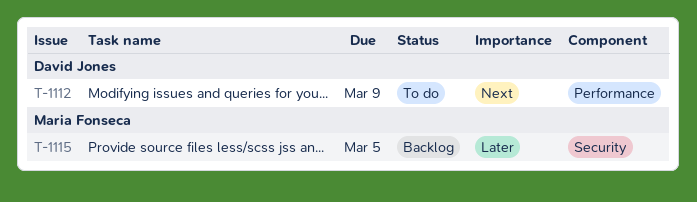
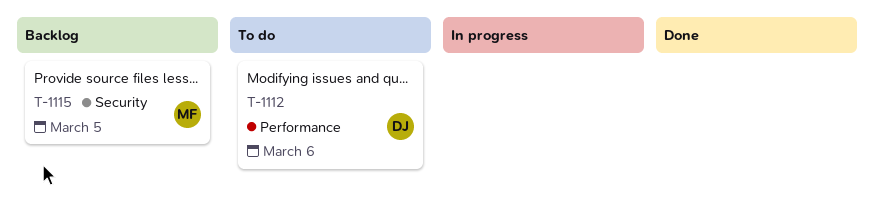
T-1112, due: Mar 9 -> Mar 6

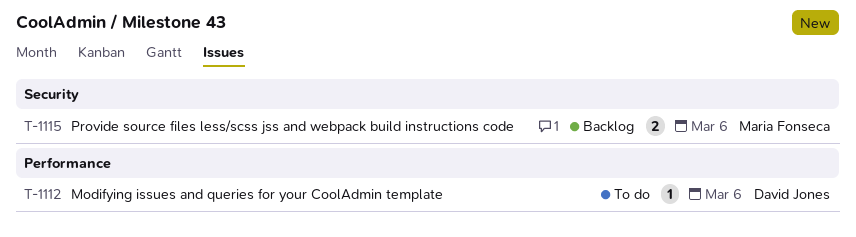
T-1115, due: Mar 5 -> Mar 6

